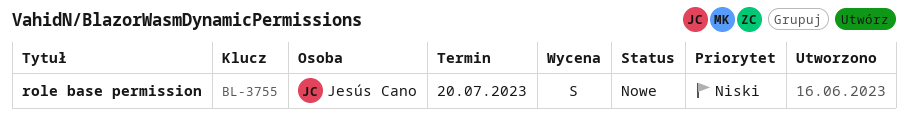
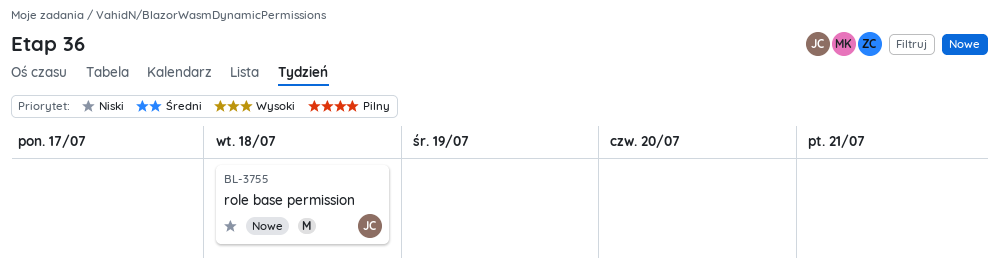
BL-3755, estimate: S -> M
BL-3755, due: Jul 20 -> Jul 18

